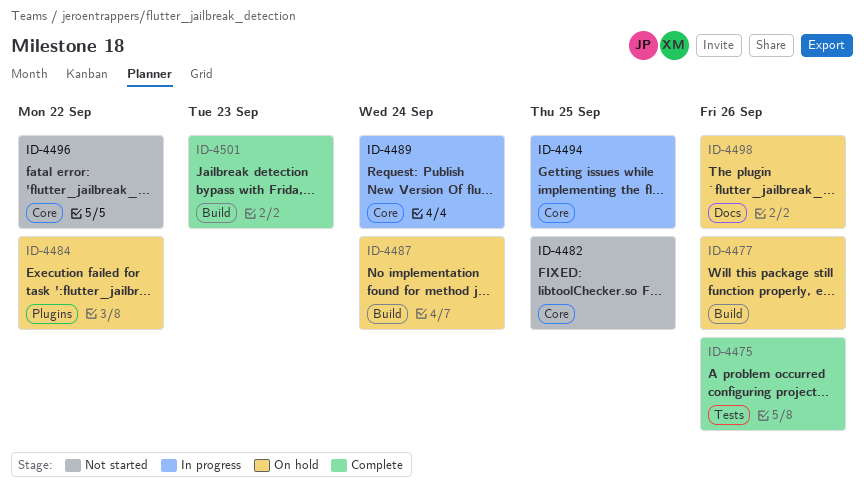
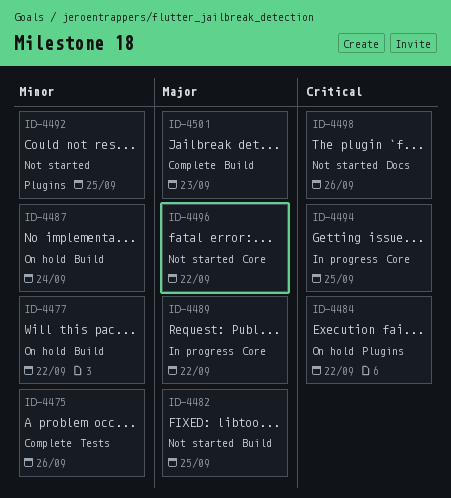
ID-4477, due: Sep 26 -> Sep 22
ID-4482, label: Core -> Build
ID-4489, due: Sep 24 -> Sep 22
ID-4492: none -> present
ID-4498, status: On hold -> Not started

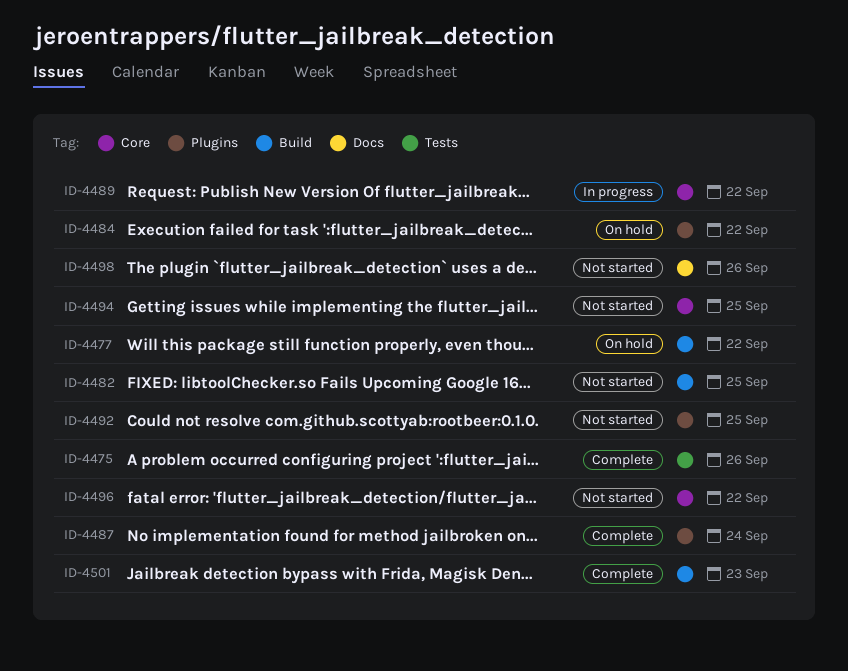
ID-4487, status: On hold -> Complete
ID-4487, label: Build -> Plugins
ID-4494, status: In progress -> Not started

